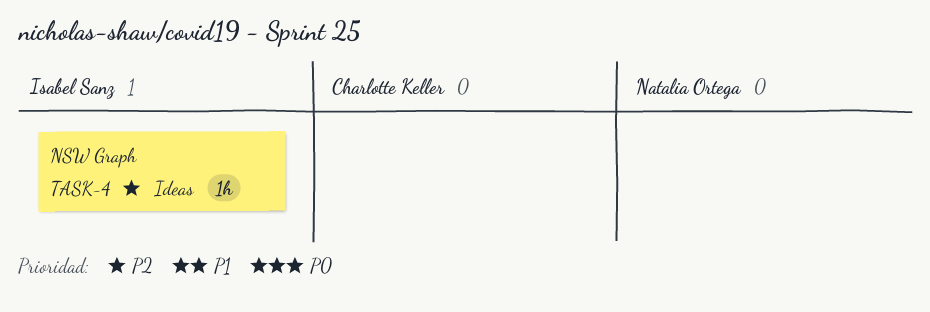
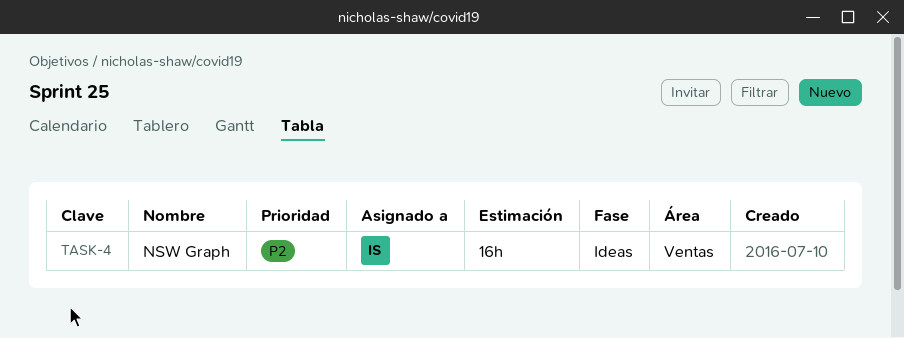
TASK-4, estimate: 1h -> 16h

